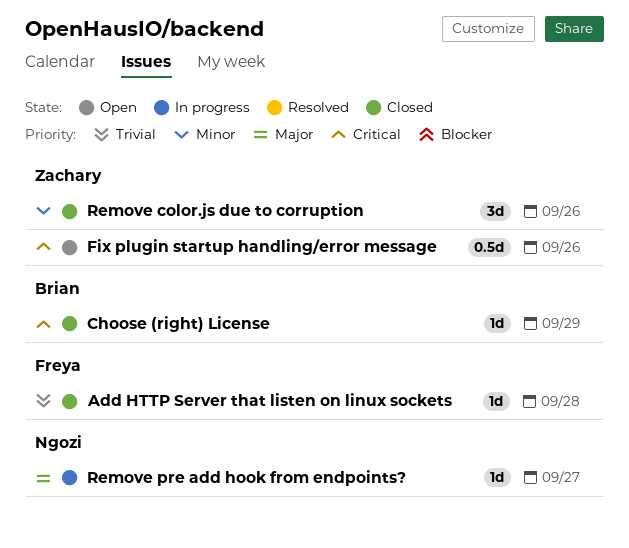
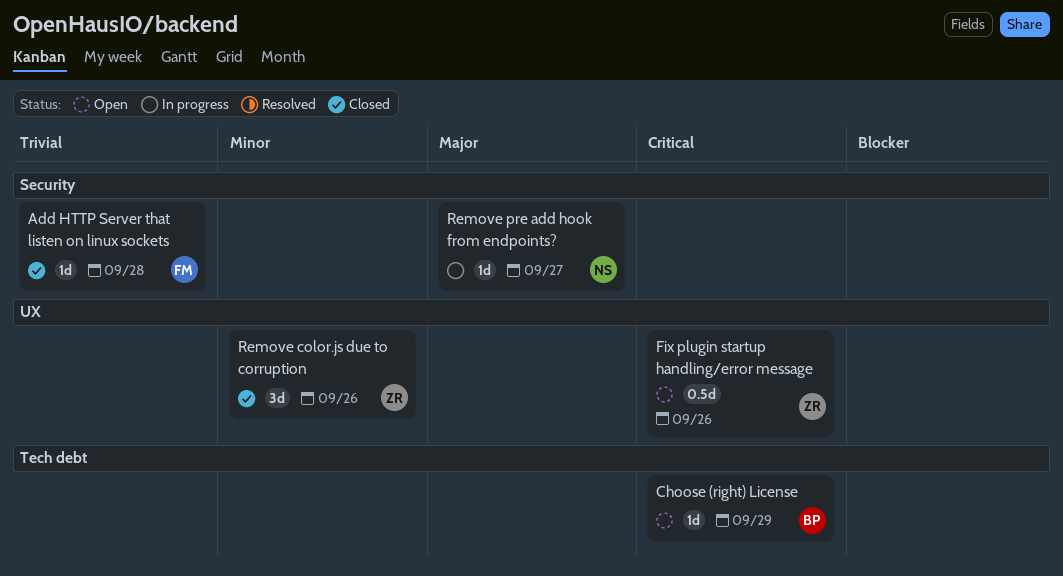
Choose (right) License, status: Closed -> Open

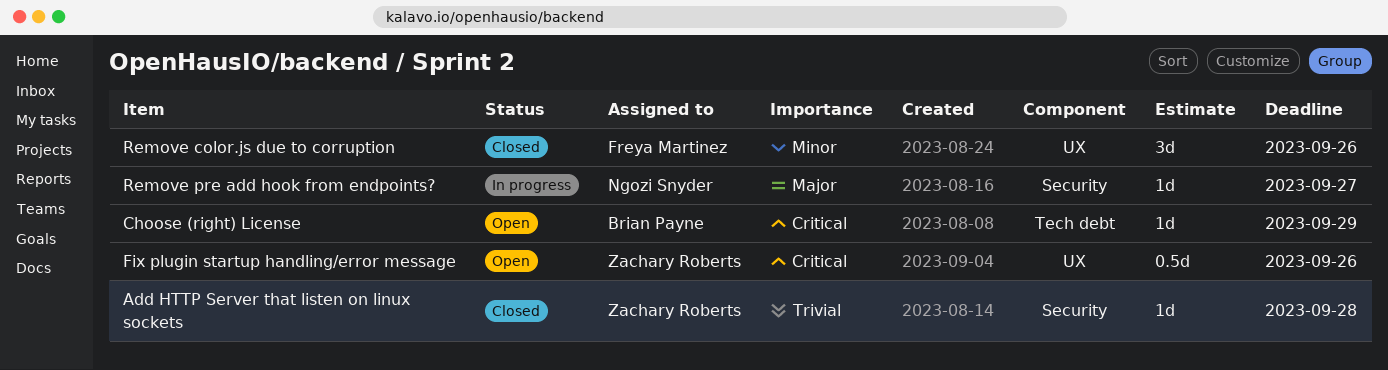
Add HTTP Server that listen on linux sockets, owner: Freya Martinez -> Zachary Roberts
Remove color.js due to corruption, owner: Zachary Roberts -> Freya Martinez

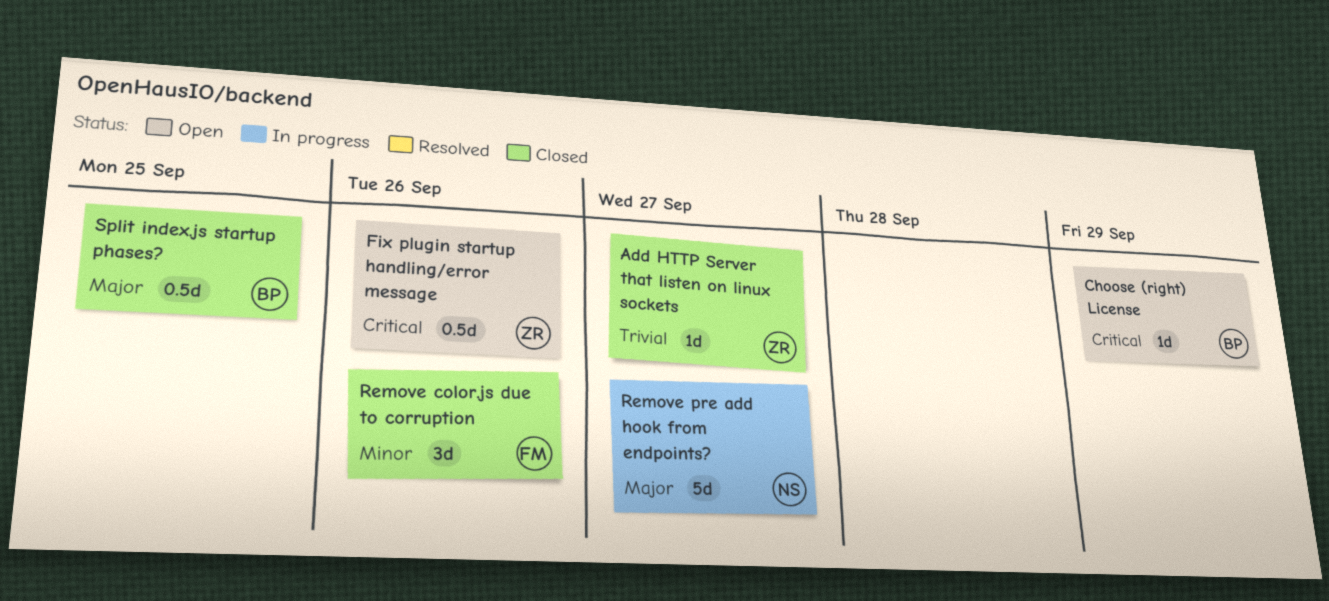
Add HTTP Server that listen on linux sockets, due: Sep 28 -> Sep 27
Remove pre add hook from endpoints?, estimate: 1d -> 5d
Split index.js startup phases?: none -> present

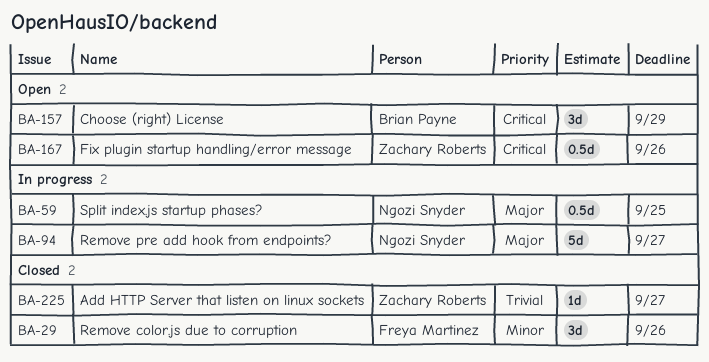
Choose (right) License, estimate: 1d -> 3d
Split index.js startup phases?, status: Closed -> In progress
Split index.js startup phases?, owner: Brian Payne -> Ngozi Snyder

